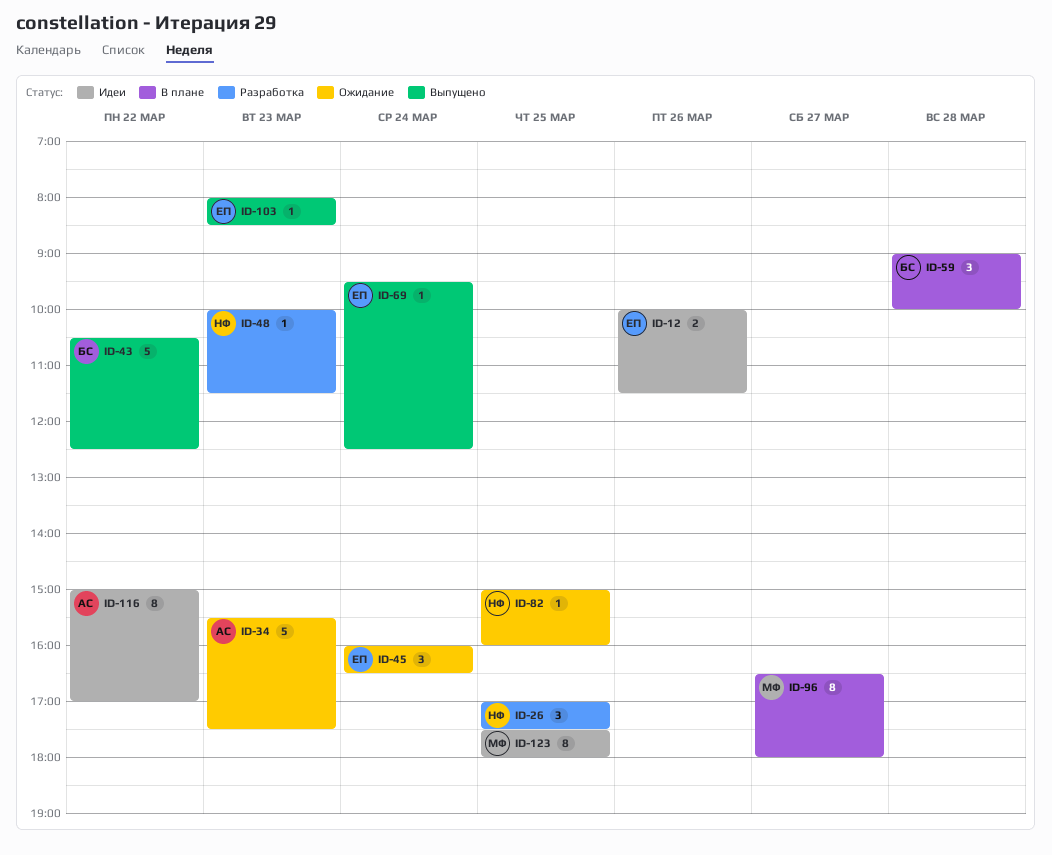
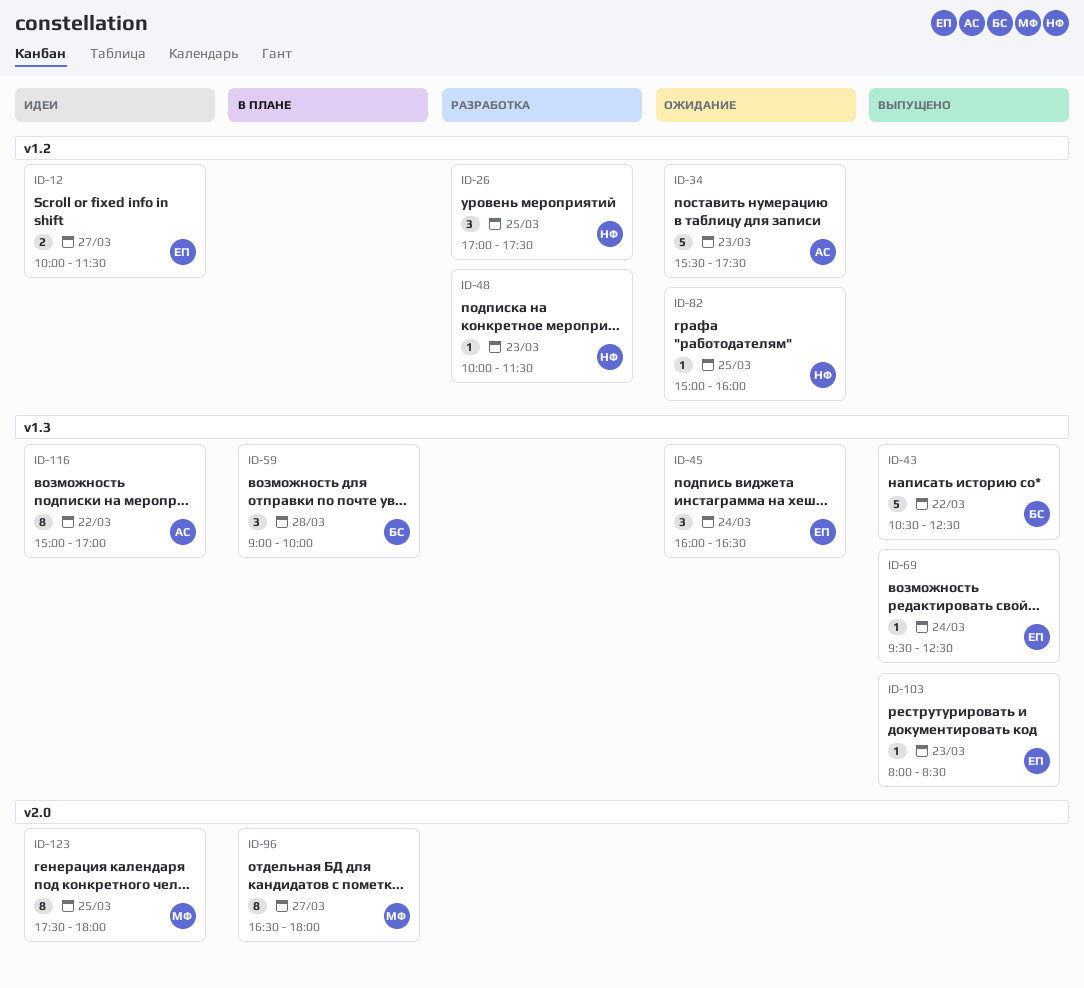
ID-12, day: Mar 26 -> Mar 27

